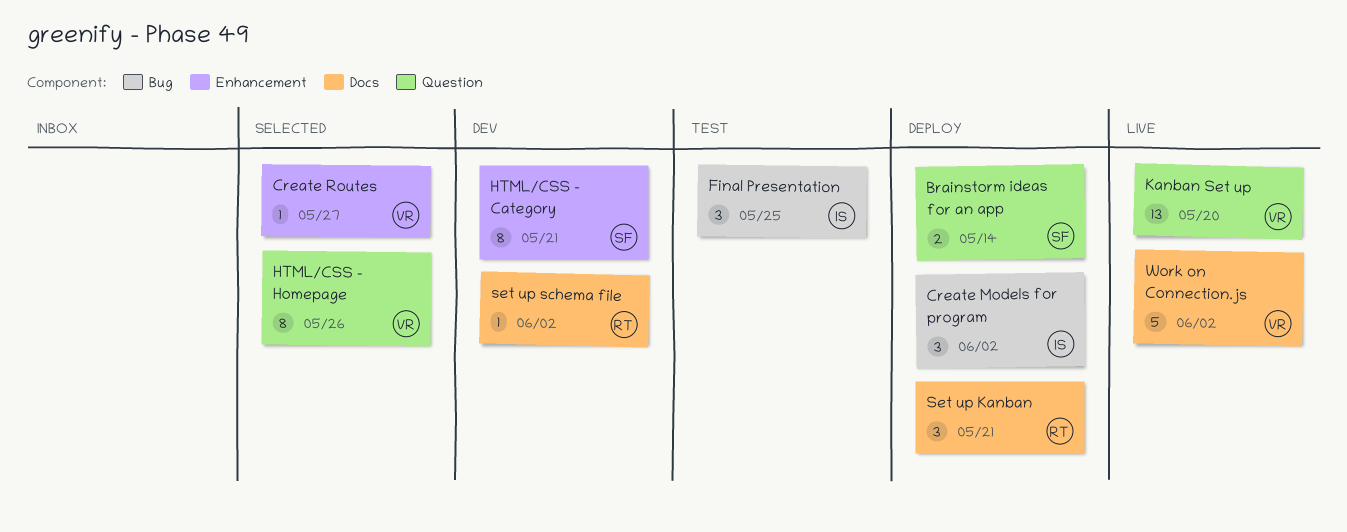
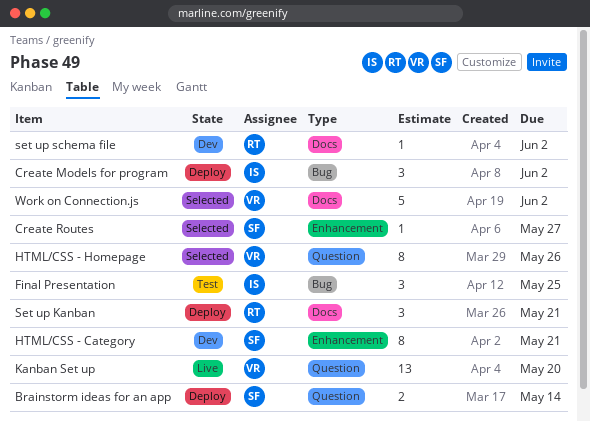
Create Routes, owner: VR -> SF
Work on Connection.js, status: Live -> Selected

